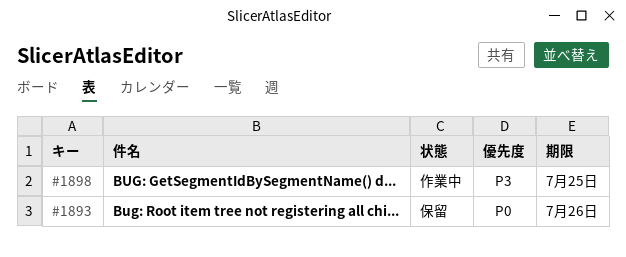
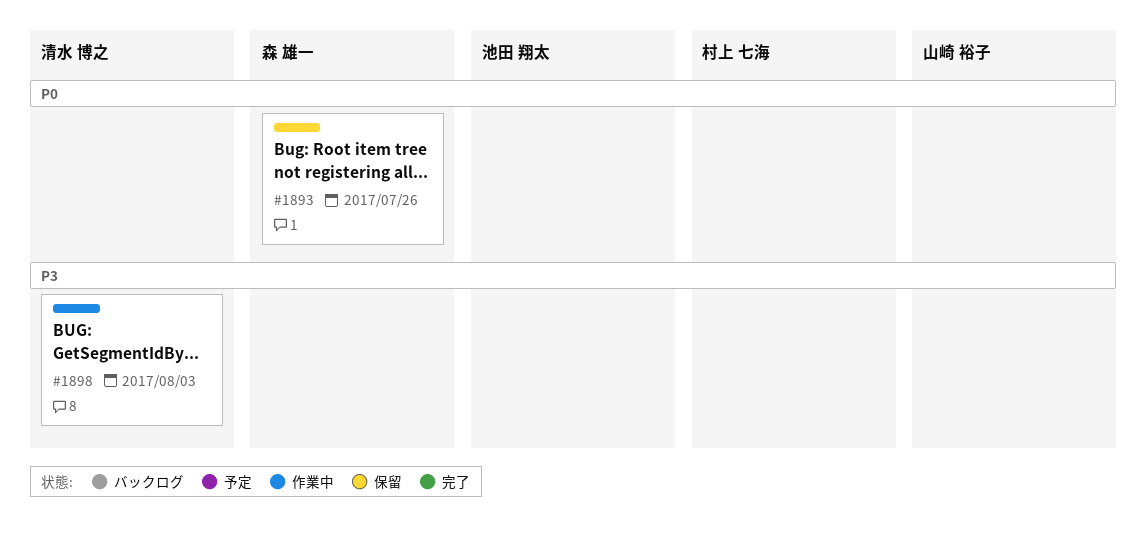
#1898, due: Jul 25 -> Aug 3

